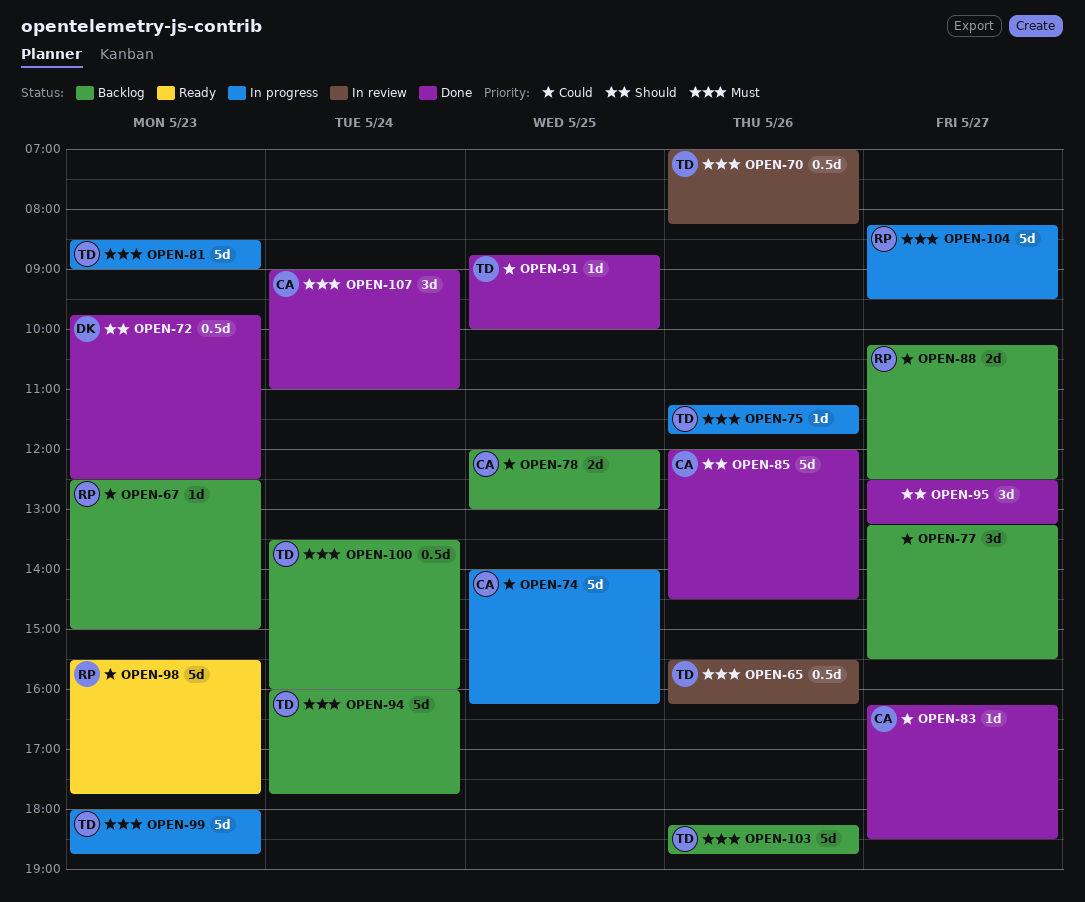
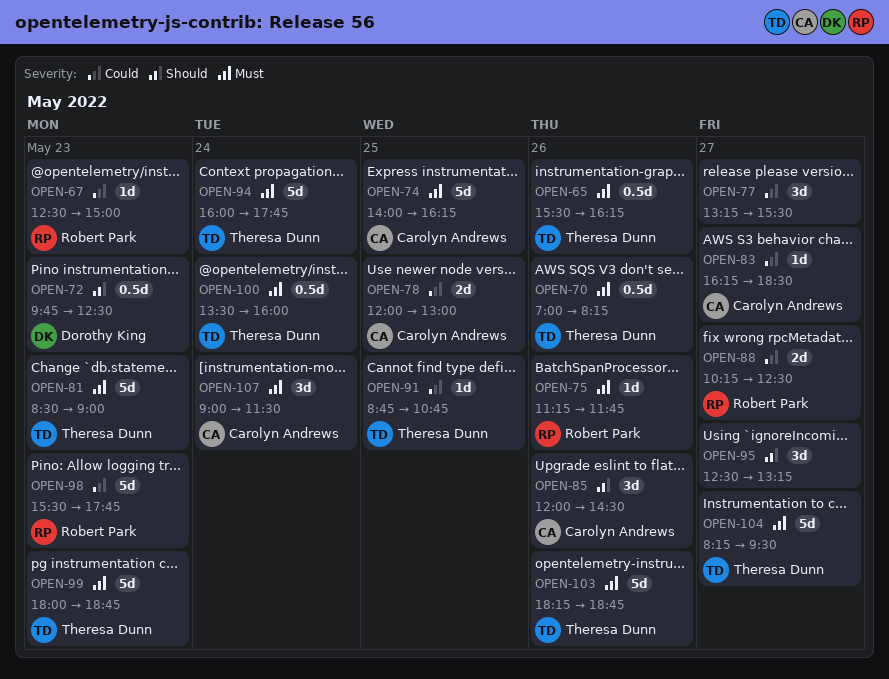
OPEN-74, priority: Could -> Must
OPEN-75, owner: Theresa Dunn -> Robert Park
OPEN-85, estimate: 5d -> 3d
OPEN-91, ends: 10:00 -> 10:45
OPEN-104, owner: Robert Park -> Theresa Dunn
OPEN-107, ends: 11:00 -> 11:30

